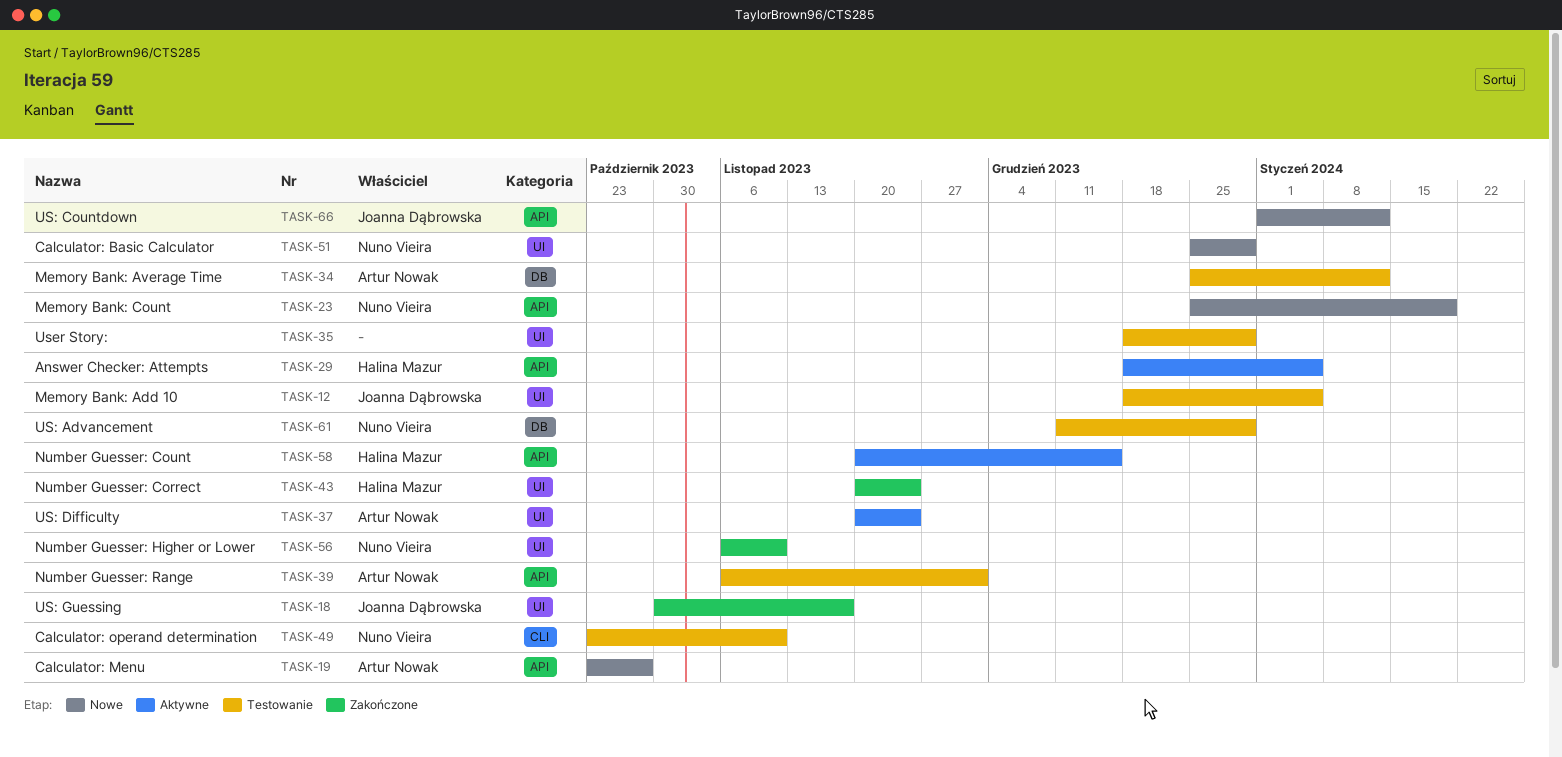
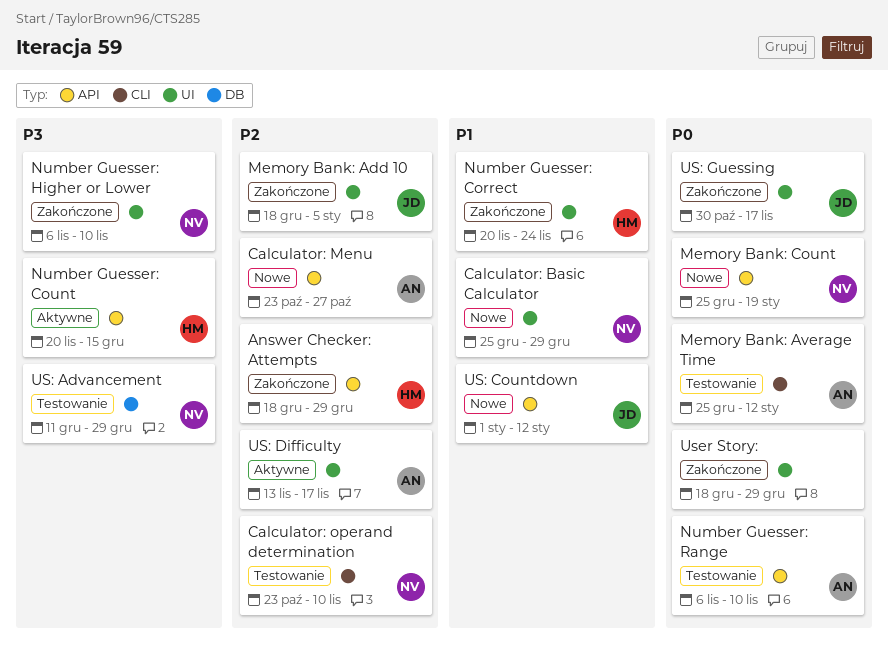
Answer Checker: Attempts, status: Aktywne -> Zakończone
Answer Checker: Attempts, due: Jan 5 -> Dec 29
Memory Bank: Add 10, status: Testowanie -> Zakończone
Memory Bank: Average Time, label: DB -> CLI
Number Guesser: Range, due: Dec 1 -> Nov 10
US: Difficulty, start: Nov 20 -> Nov 13
US: Difficulty, due: Nov 24 -> Nov 17
User Story:, status: Testowanie -> Zakończone

